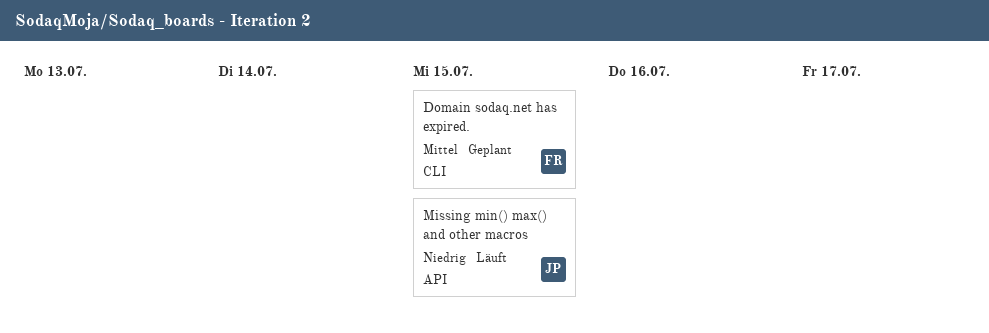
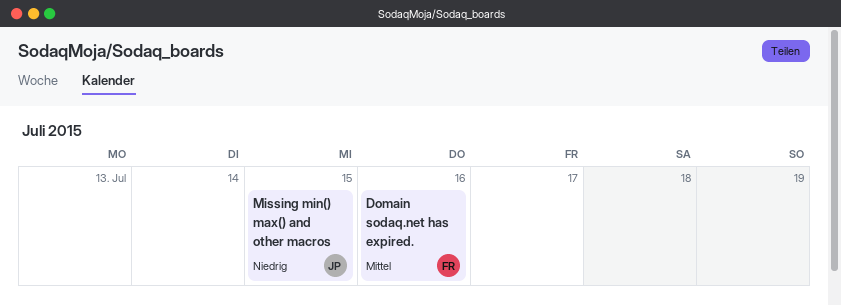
Domain sodaq.net has expired., due: Jul 15 -> Jul 16

